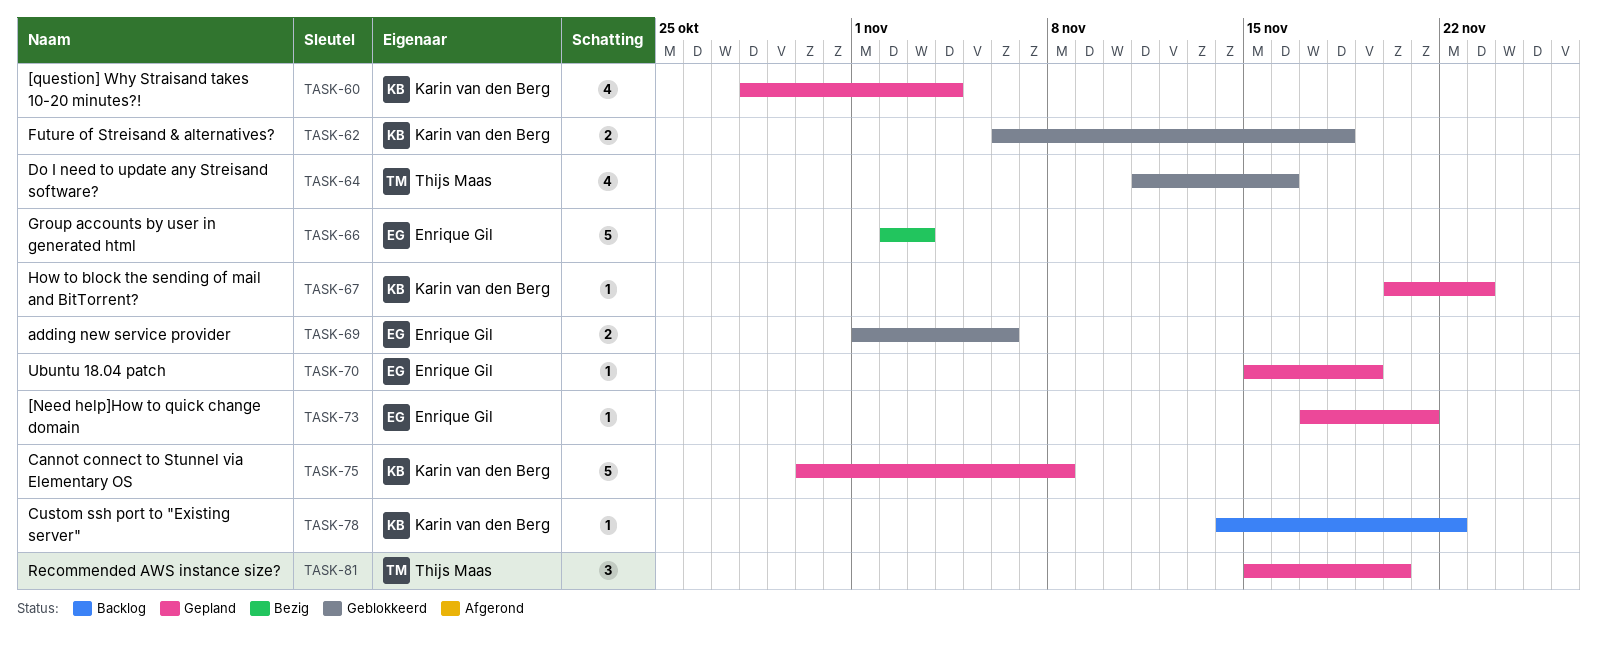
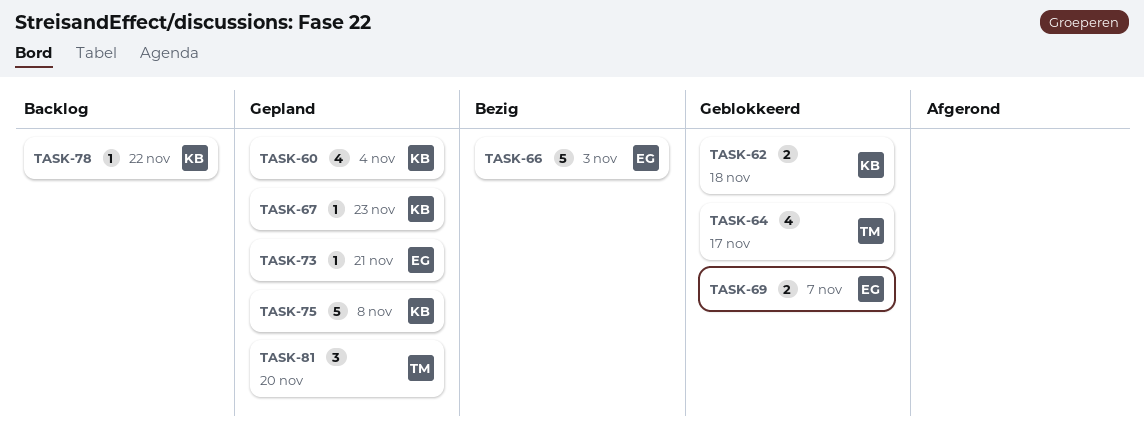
TASK-64, due: Nov 16 -> Nov 17
TASK-69, due: Nov 6 -> Nov 7
TASK-70: present -> none

